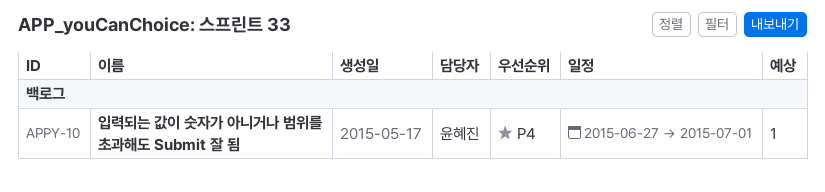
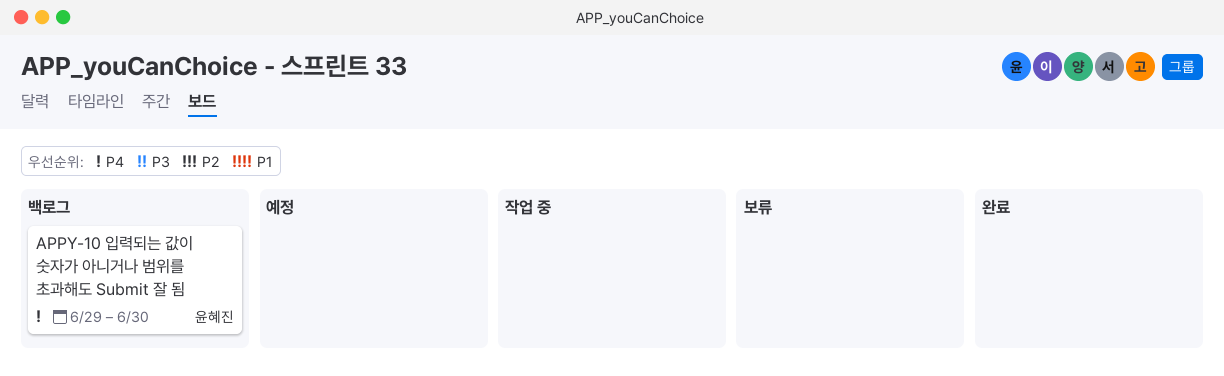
APPY-10, start: Jun 27 -> Jun 29
APPY-10, due: Jul 1 -> Jun 30

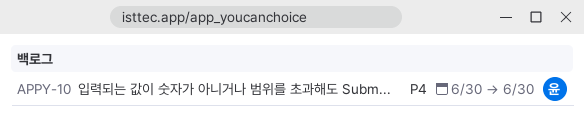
APPY-10, start: Jun 29 -> Jun 30

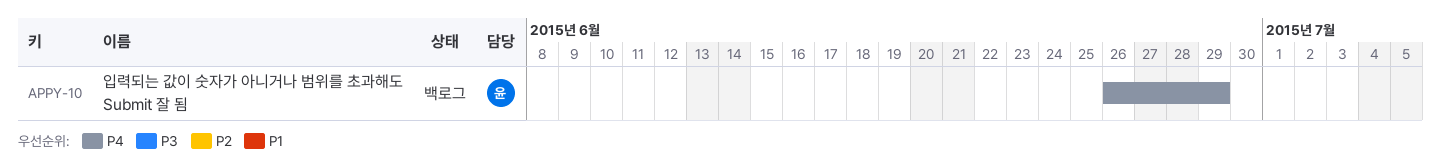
APPY-10, start: Jun 30 -> Jun 26
APPY-10, due: Jun 30 -> Jun 29

